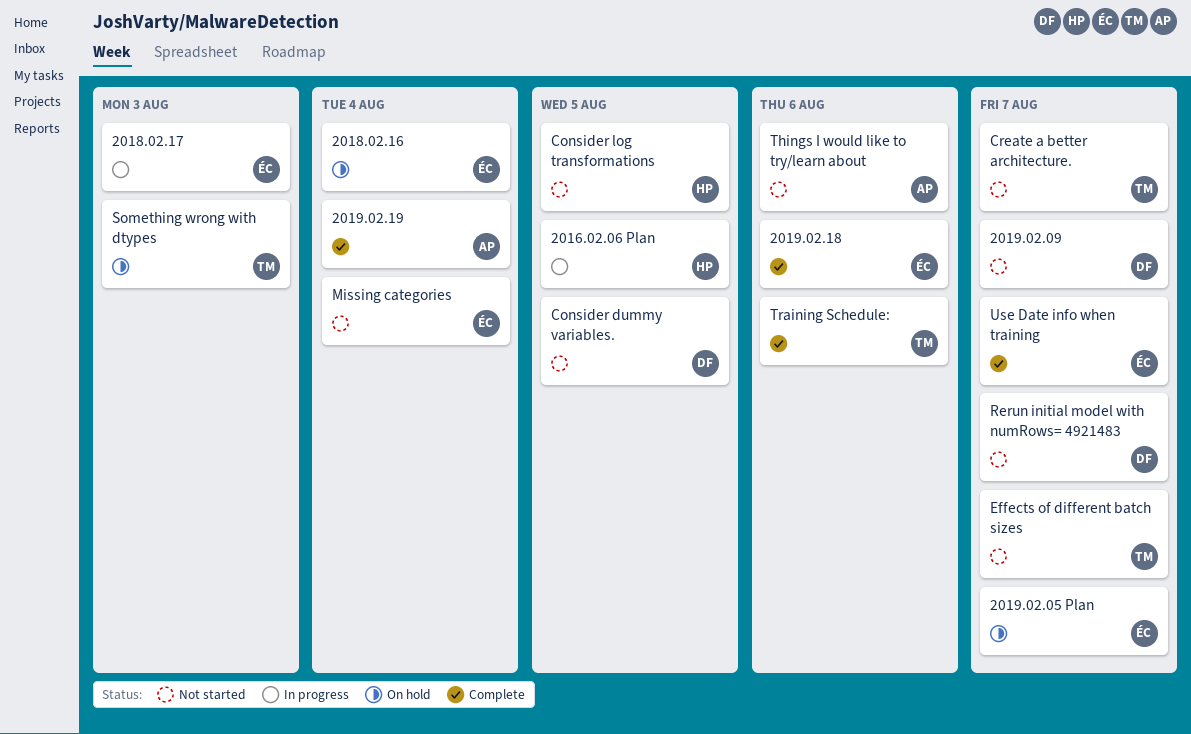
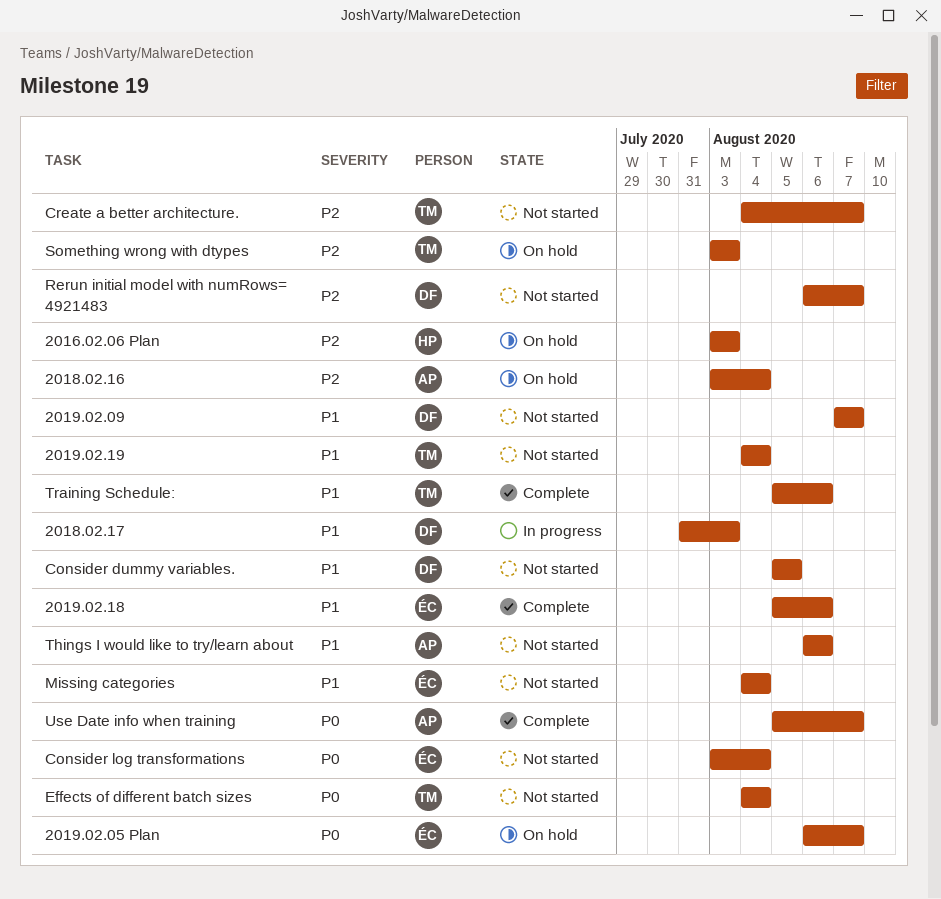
2016.02.06 Plan, status: In progress -> On hold
2016.02.06 Plan, due: Aug 5 -> Aug 3
2018.02.16, owner: ÉC -> AP
2018.02.17, owner: ÉC -> DF
2019.02.19, status: Complete -> Not started
2019.02.19, owner: AP -> TM
Consider log transformations, owner: HP -> ÉC
Consider log transformations, due: Aug 5 -> Aug 4
Effects of different batch sizes, due: Aug 7 -> Aug 4
Use Date info when training, owner: ÉC -> AP

